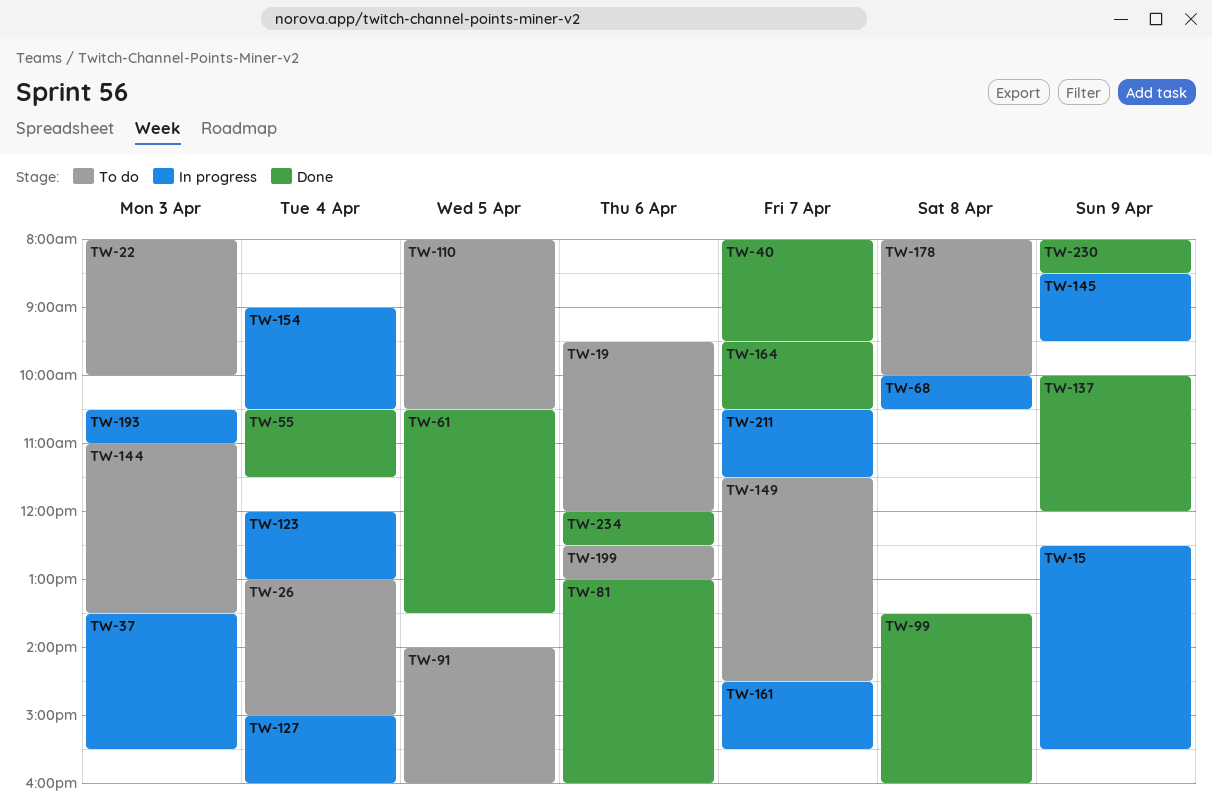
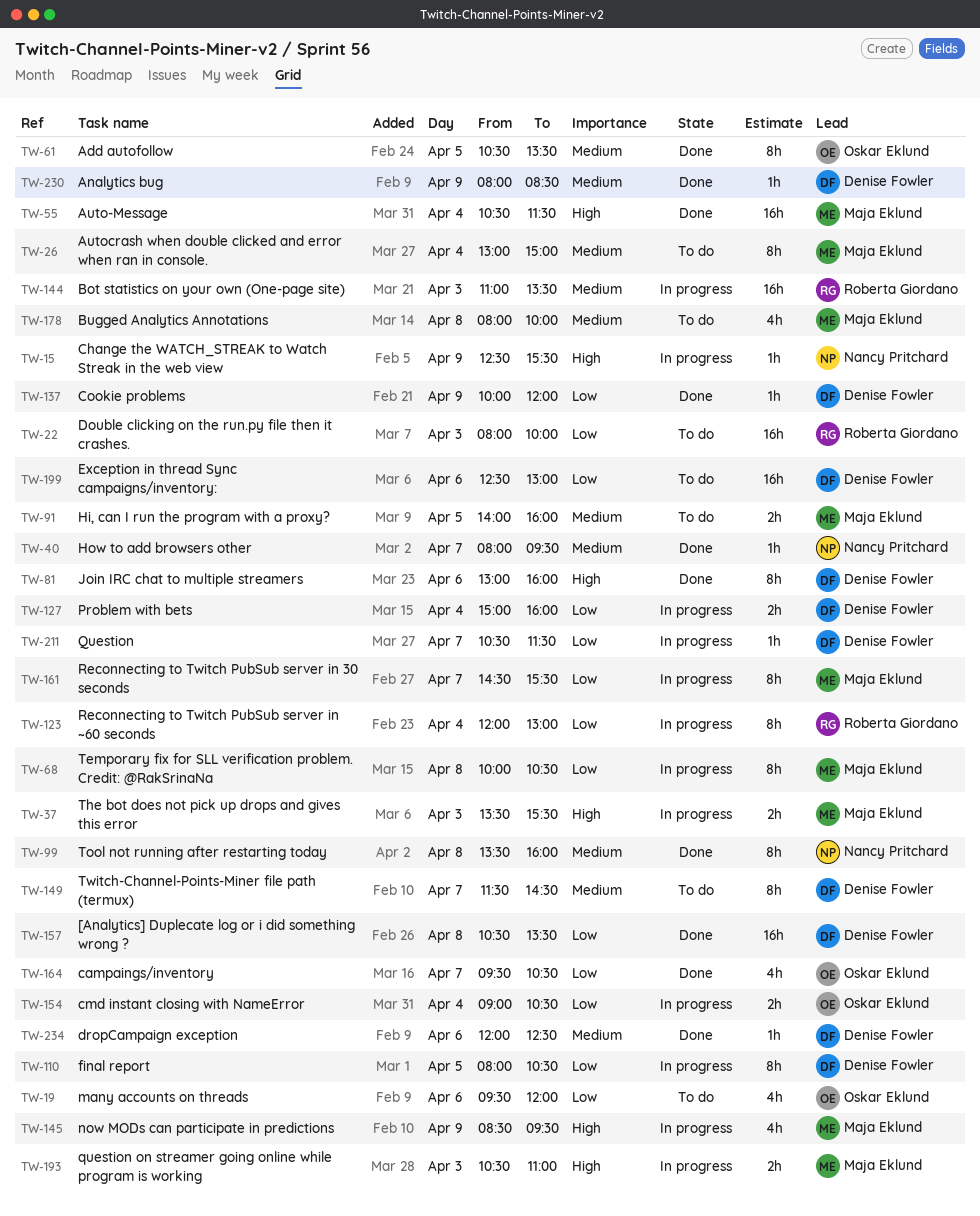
TW-110, status: To do -> In progress
TW-144, status: To do -> In progress
TW-157: none -> present

